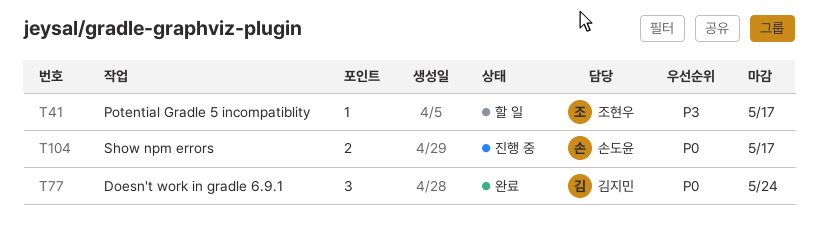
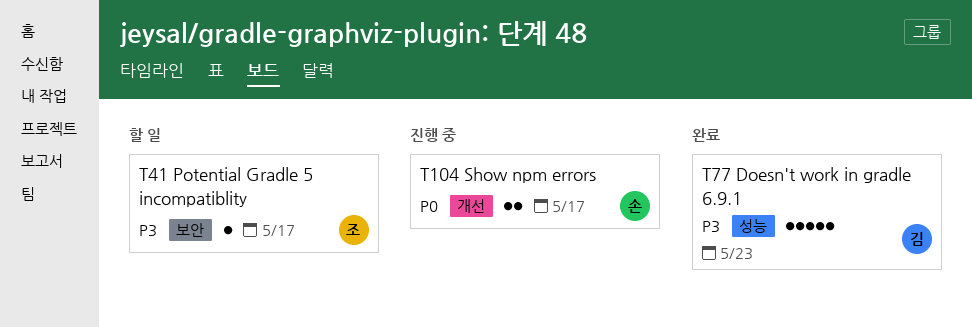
T77, priority: P0 -> P3
T77, estimate: 3 -> 5
T77, due: May 24 -> May 23

